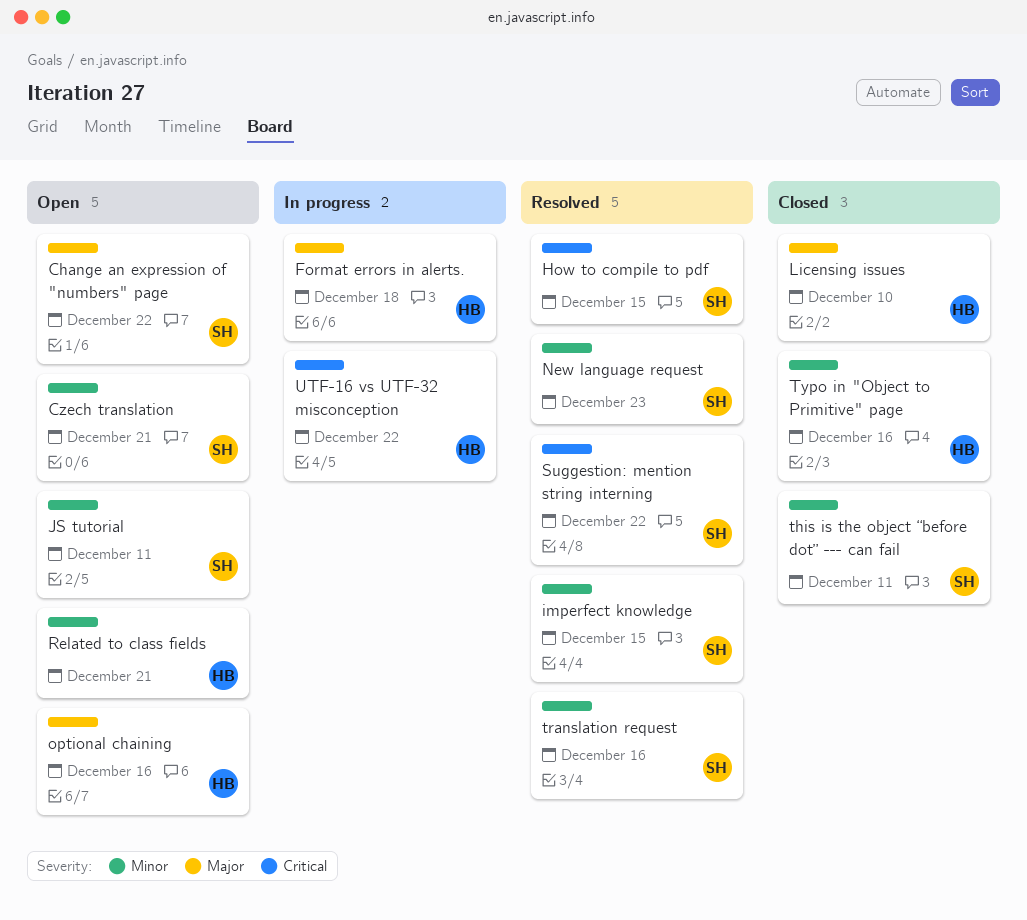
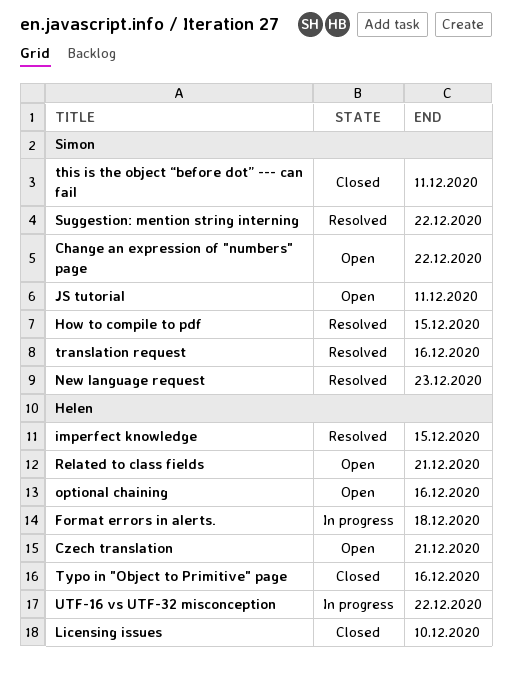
Czech translation, owner: Simon -> Helen
imperfect knowledge, owner: Simon -> Helen

